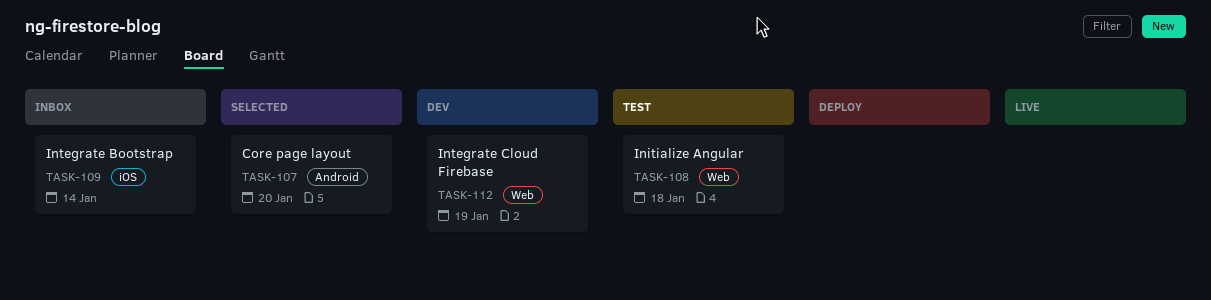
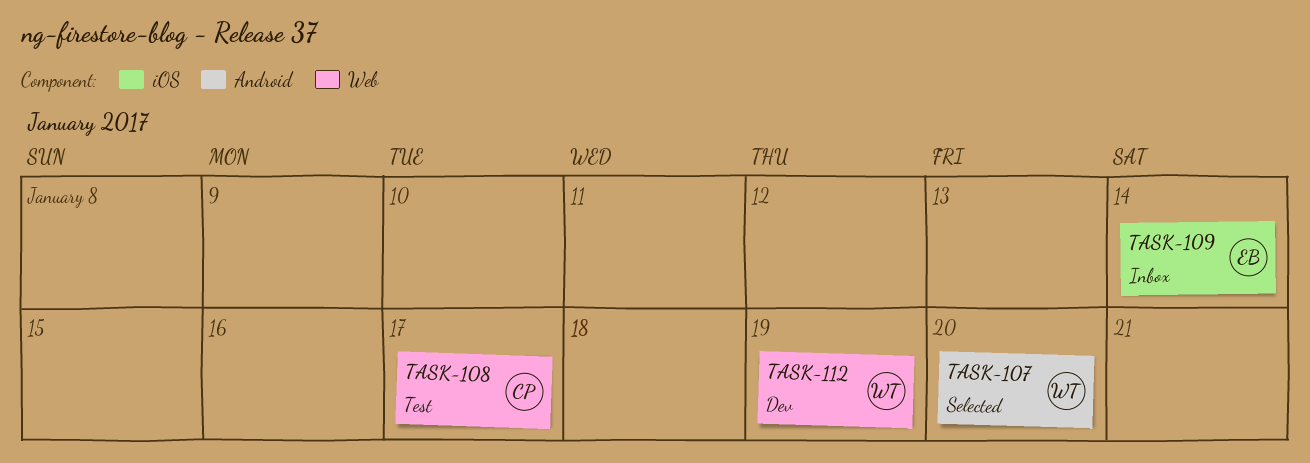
TASK-108, due: Jan 18 -> Jan 17

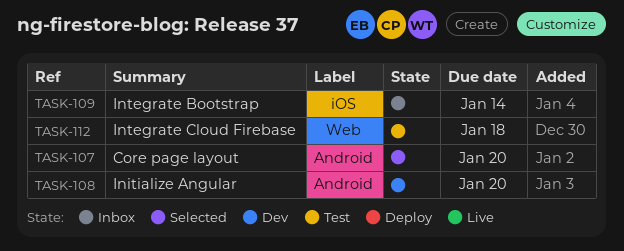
TASK-108, status: Test -> Dev
TASK-108, label: Web -> Android
TASK-108, due: Jan 17 -> Jan 20
TASK-112, status: Dev -> Test
TASK-112, due: Jan 19 -> Jan 18

